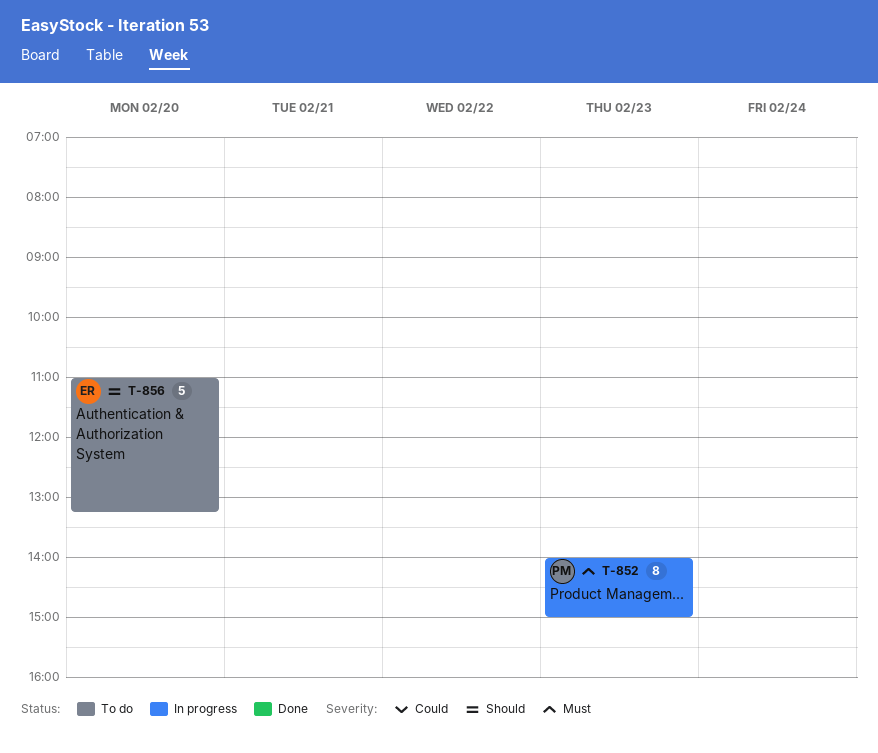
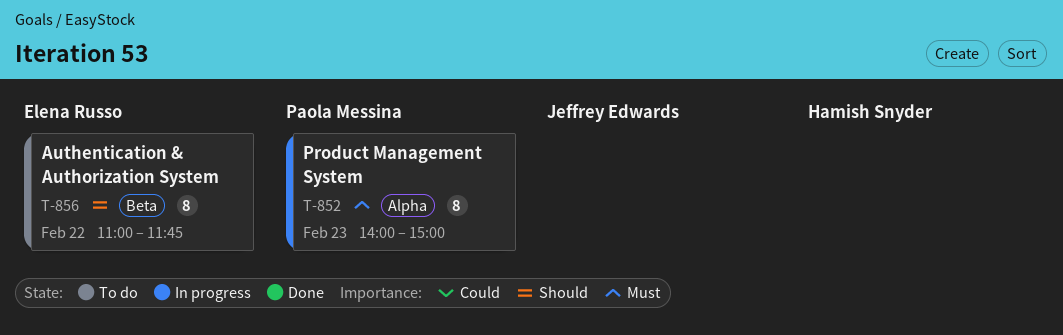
T-856, estimate: 5 -> 8
T-856, day: Feb 20 -> Feb 22
T-856, ends: 13:15 -> 11:45

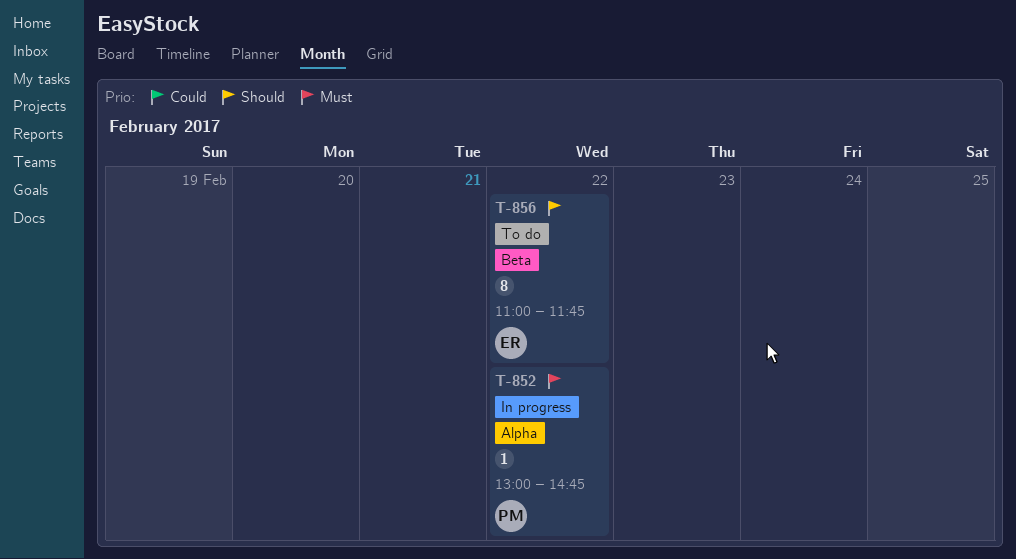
T-852, estimate: 8 -> 1
T-852, day: Feb 23 -> Feb 22
T-852, begins: 14:00 -> 13:00
T-852, ends: 15:00 -> 14:45

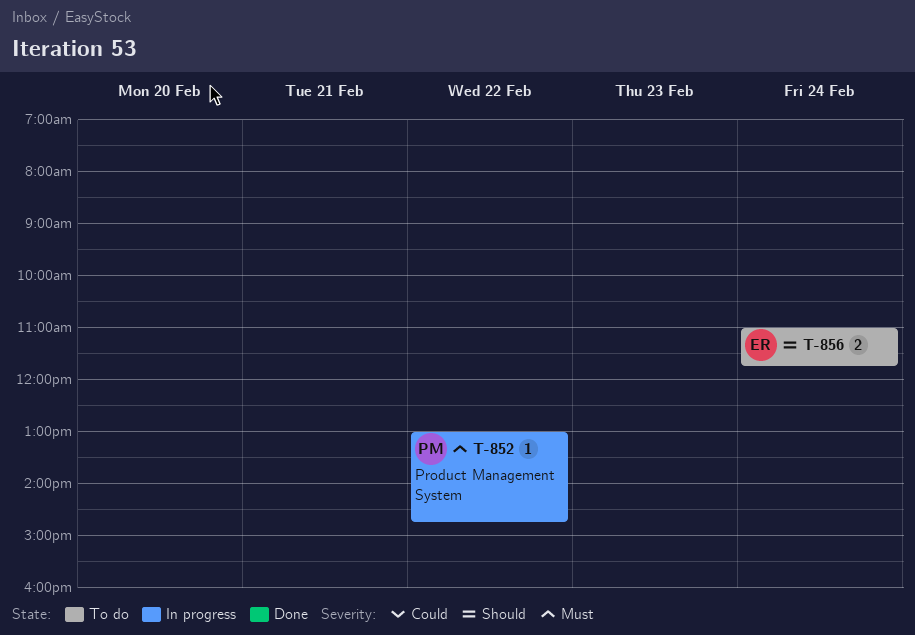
T-856, estimate: 8 -> 2
T-856, day: Feb 22 -> Feb 24

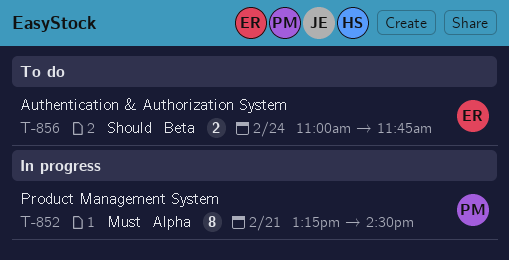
T-852, estimate: 1 -> 8
T-852, day: Feb 22 -> Feb 21
T-852, begins: 13:00 -> 13:15
T-852, ends: 14:45 -> 14:30

